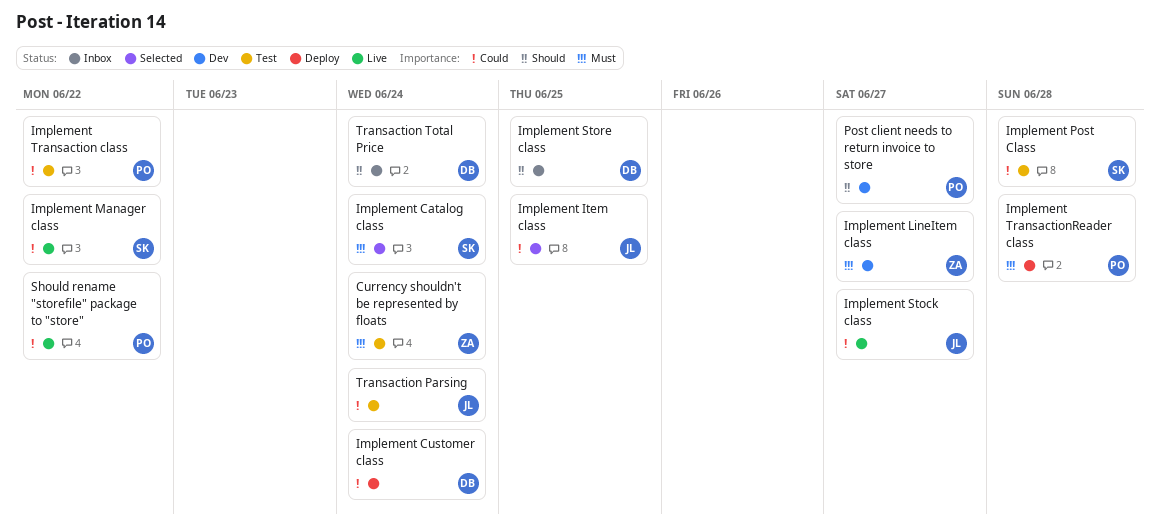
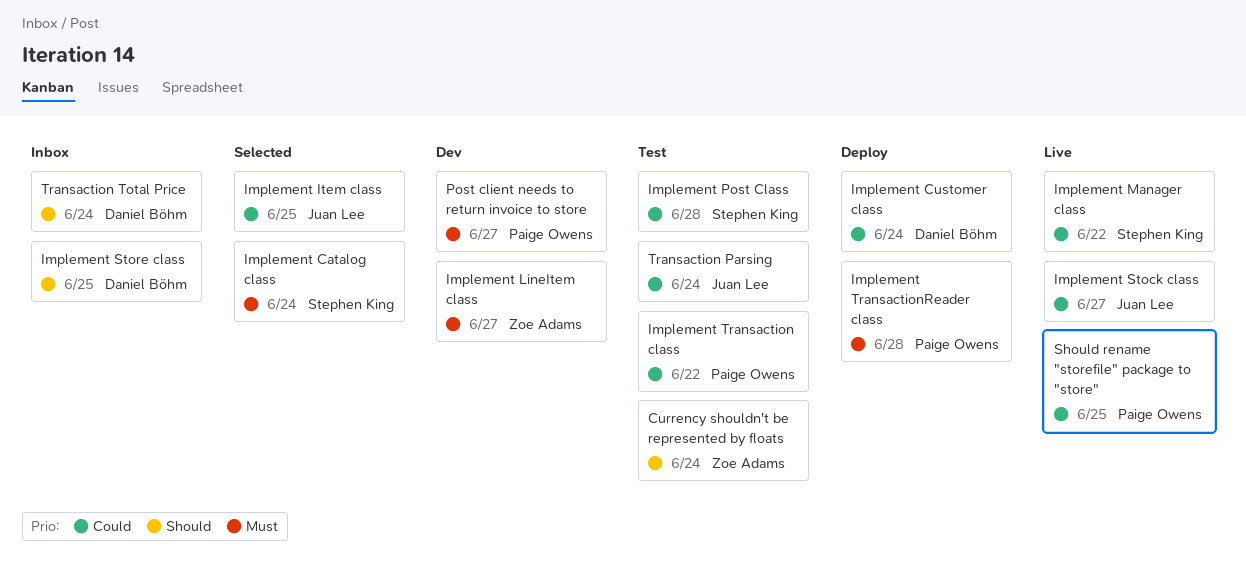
Currency shouldn't be represented by floats, priority: Must -> Should
Post client needs to return invoice to store, priority: Should -> Must
Should rename "storefile" package to "store", due: Jun 22 -> Jun 25

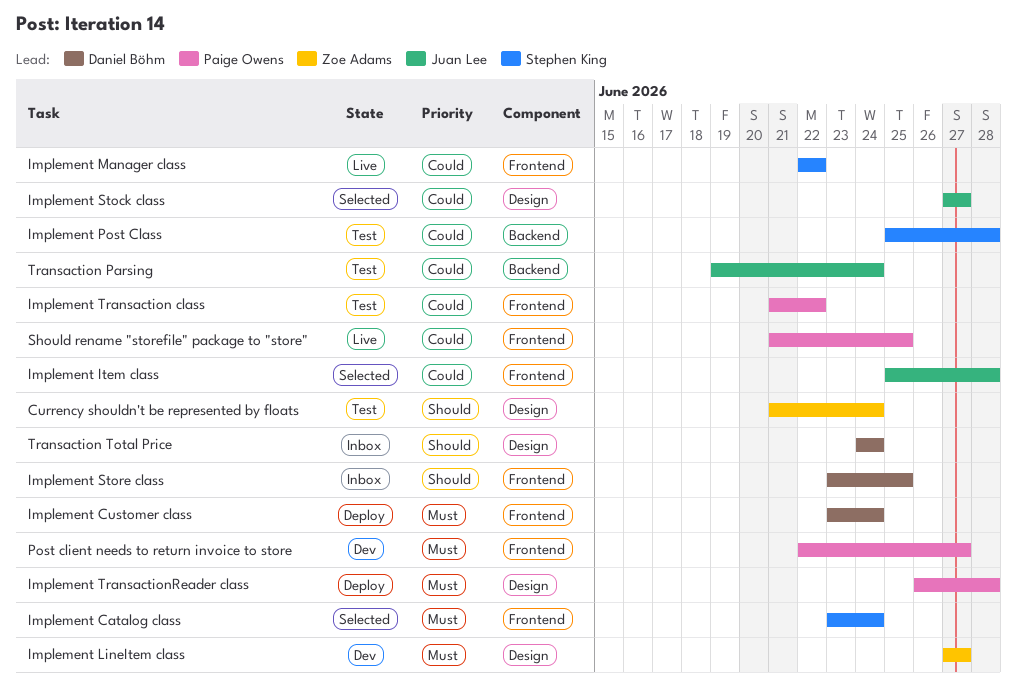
Implement Customer class, priority: Could -> Must
Implement Item class, due: Jun 25 -> Jun 28
Implement Stock class, status: Live -> Selected

